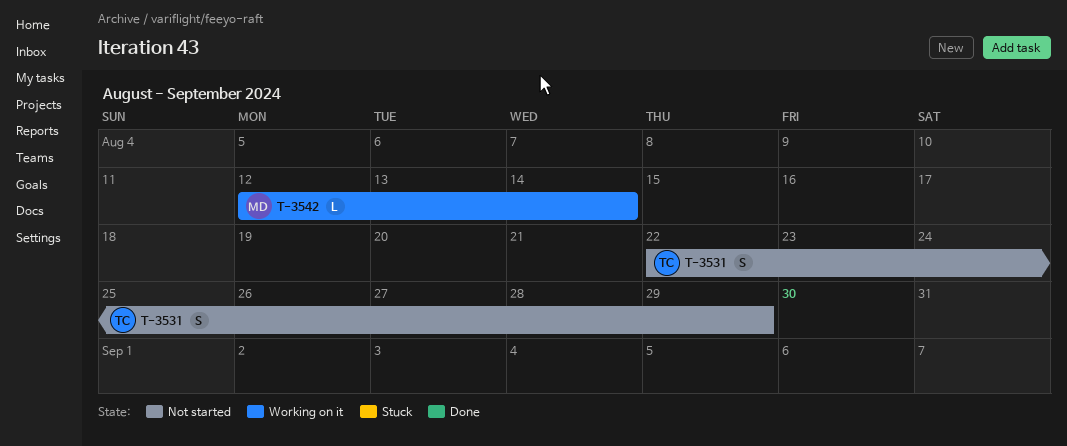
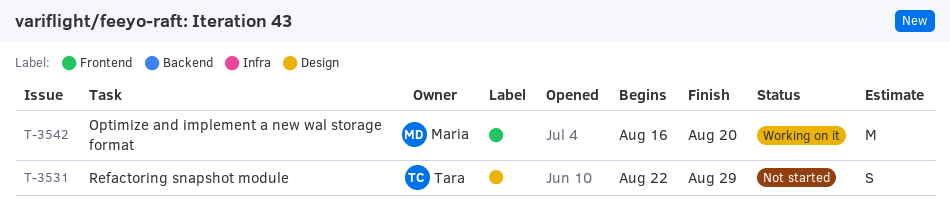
T-3542, estimate: L -> M
T-3542, start: Aug 12 -> Aug 16
T-3542, due: Aug 14 -> Aug 20

